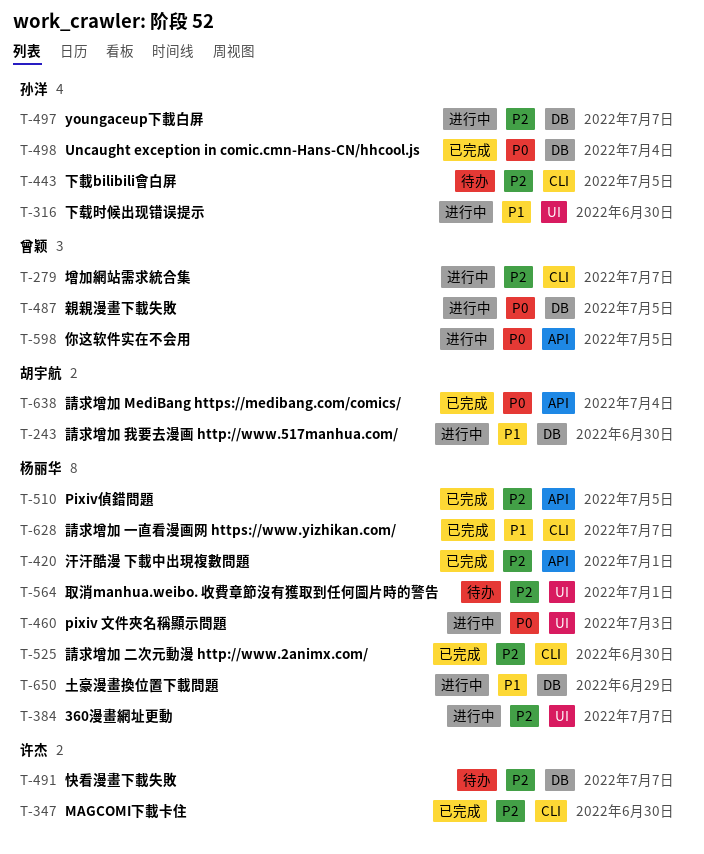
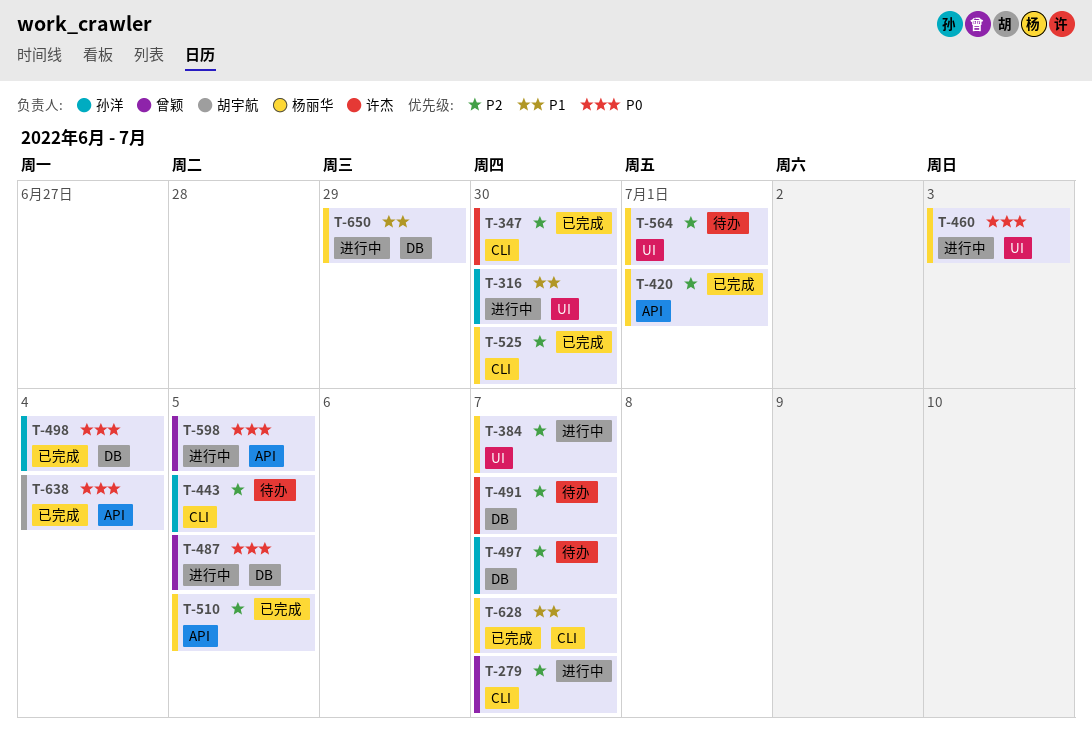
T-243: present -> none
T-497, status: 进行中 -> 待办

